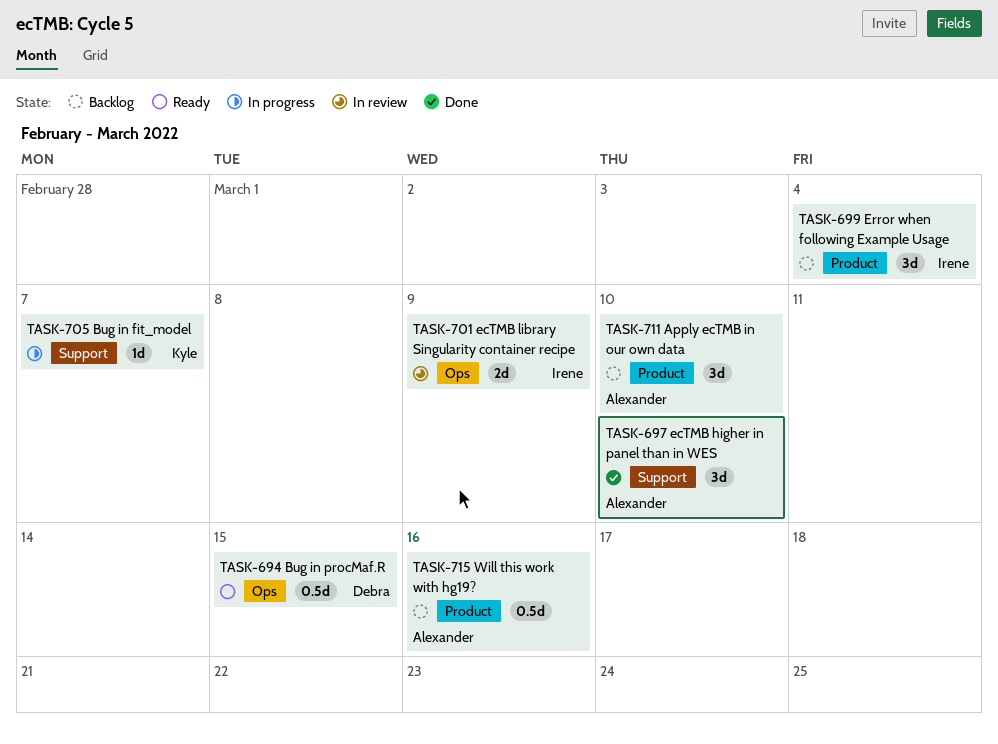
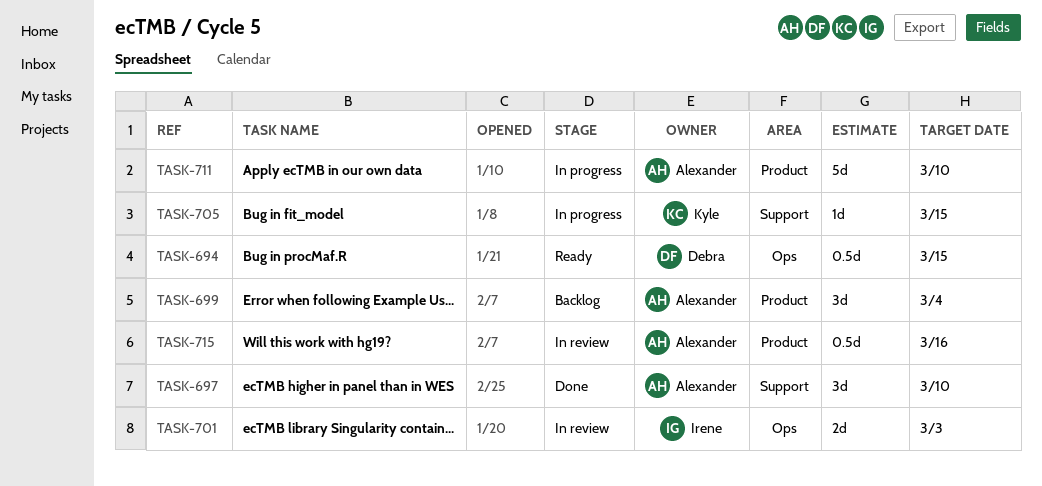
TASK-699, owner: Irene -> Alexander
TASK-701, due: Mar 9 -> Mar 3
TASK-705, due: Mar 7 -> Mar 15
TASK-711, status: Backlog -> In progress
TASK-711, estimate: 3d -> 5d
TASK-715, status: Backlog -> In review

